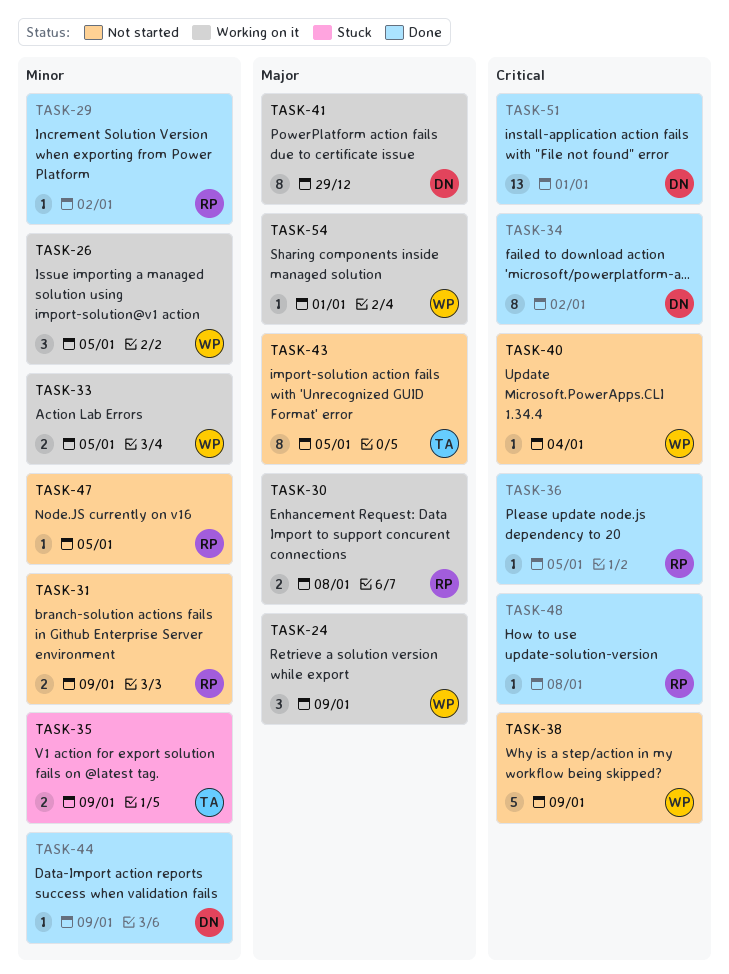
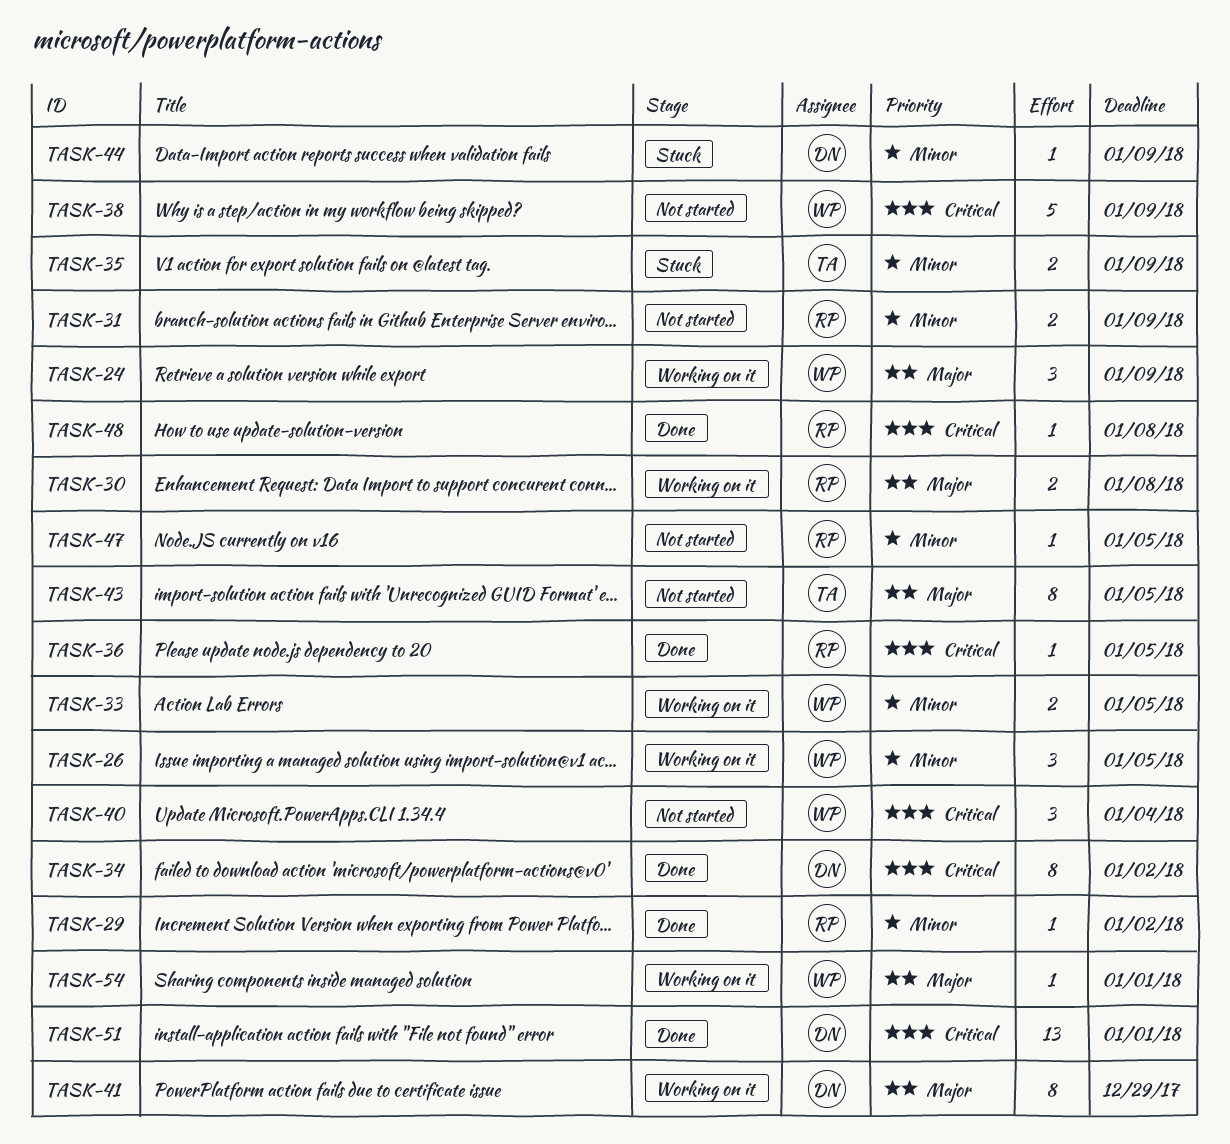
TASK-40, estimate: 1 -> 3
TASK-44, status: Done -> Stuck

